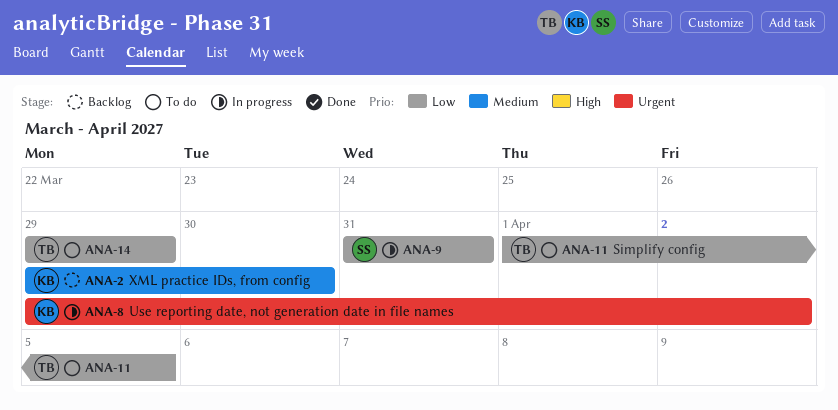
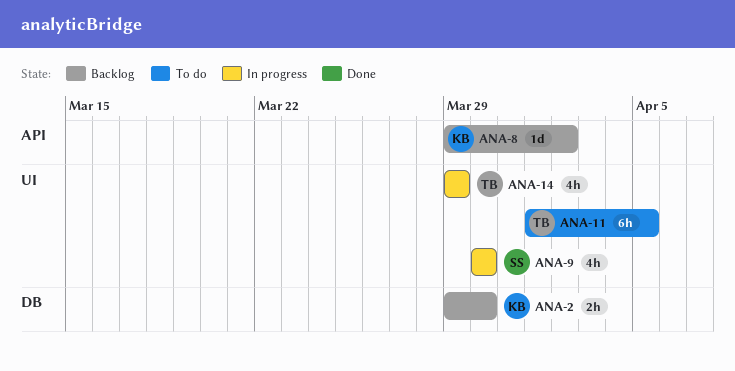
ANA-8, status: In progress -> Backlog
ANA-9, start: Mar 31 -> Mar 30
ANA-9, due: Mar 31 -> Mar 30
ANA-14, status: To do -> In progress

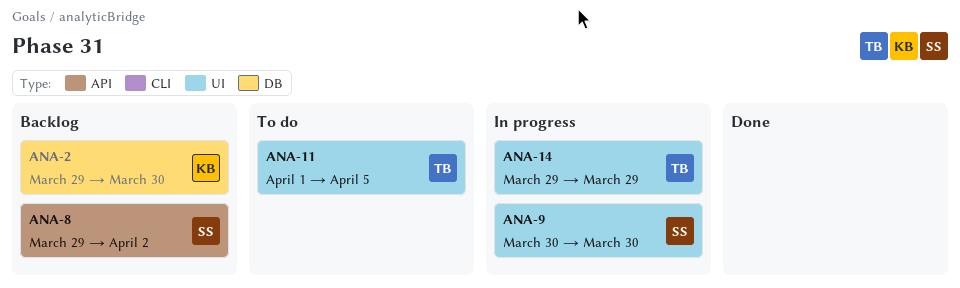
ANA-8, owner: KB -> SS

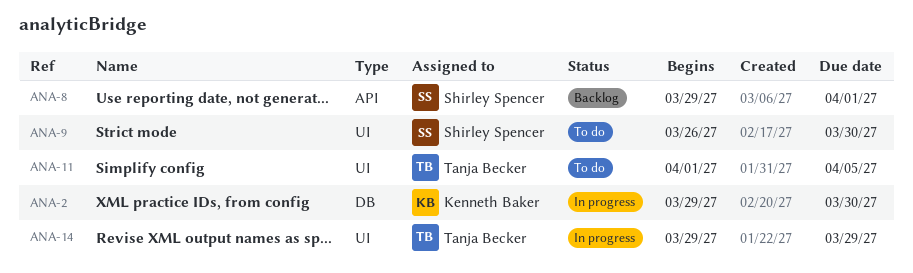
ANA-2, status: Backlog -> In progress
ANA-8, due: Apr 2 -> Apr 1
ANA-9, status: In progress -> To do
ANA-9, start: Mar 30 -> Mar 26

